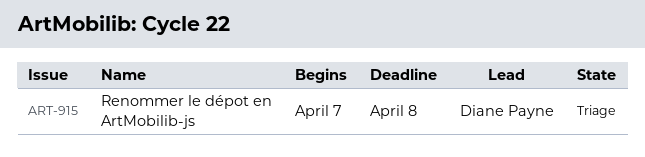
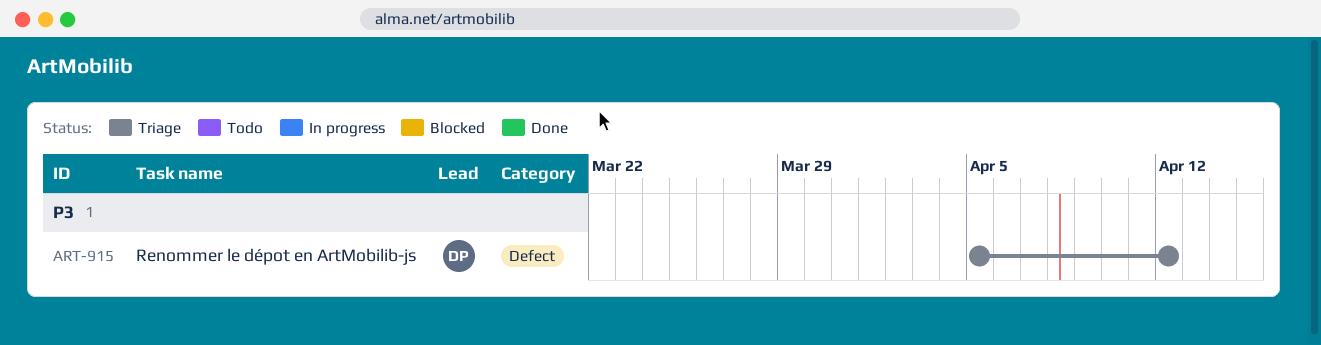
ART-915, start: Apr 7 -> Apr 5
ART-915, due: Apr 8 -> Apr 12

